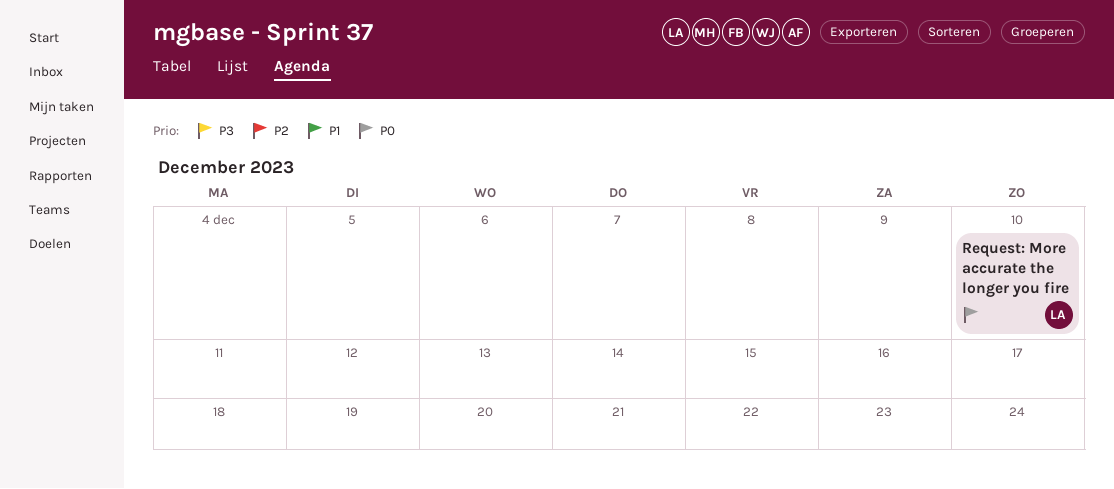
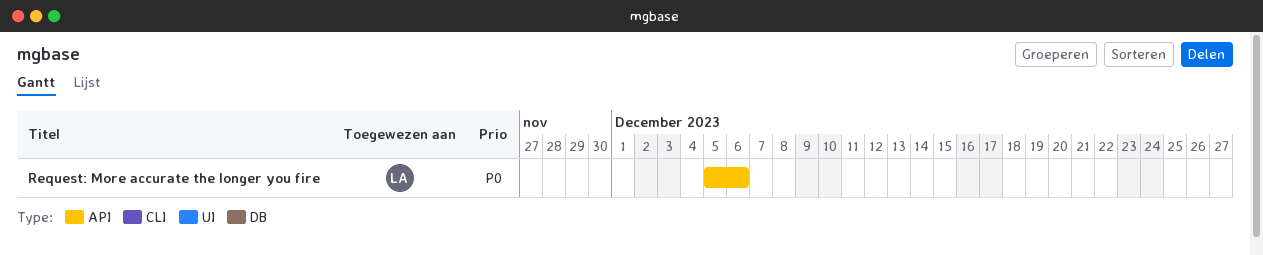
Request: More accurate the longer you fire, due: Dec 10 -> Dec 6

